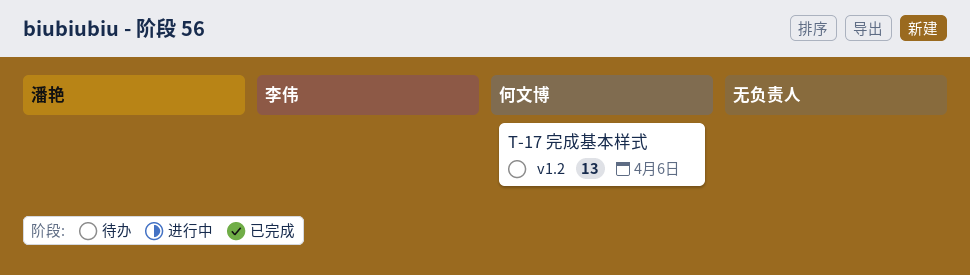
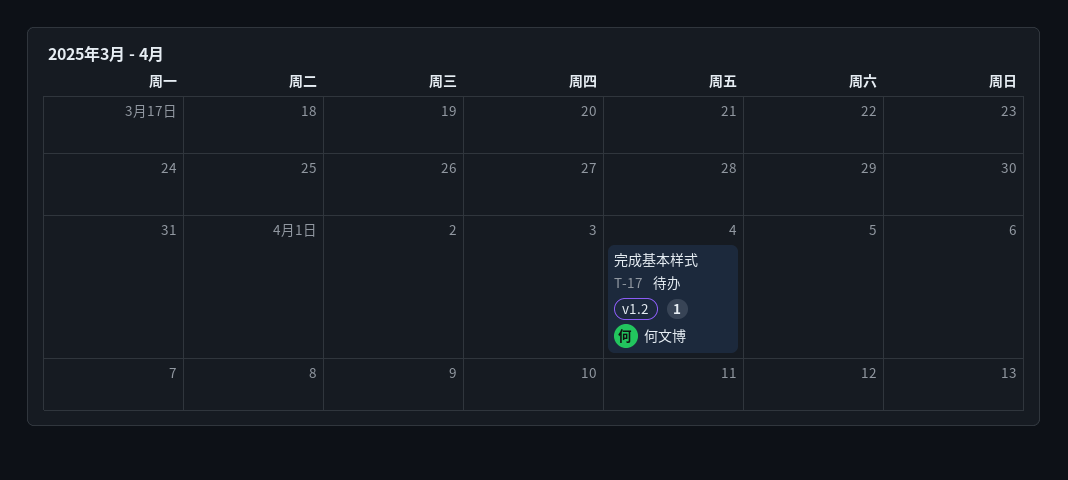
T-17, estimate: 13 -> 1
T-17, due: Apr 6 -> Apr 4

